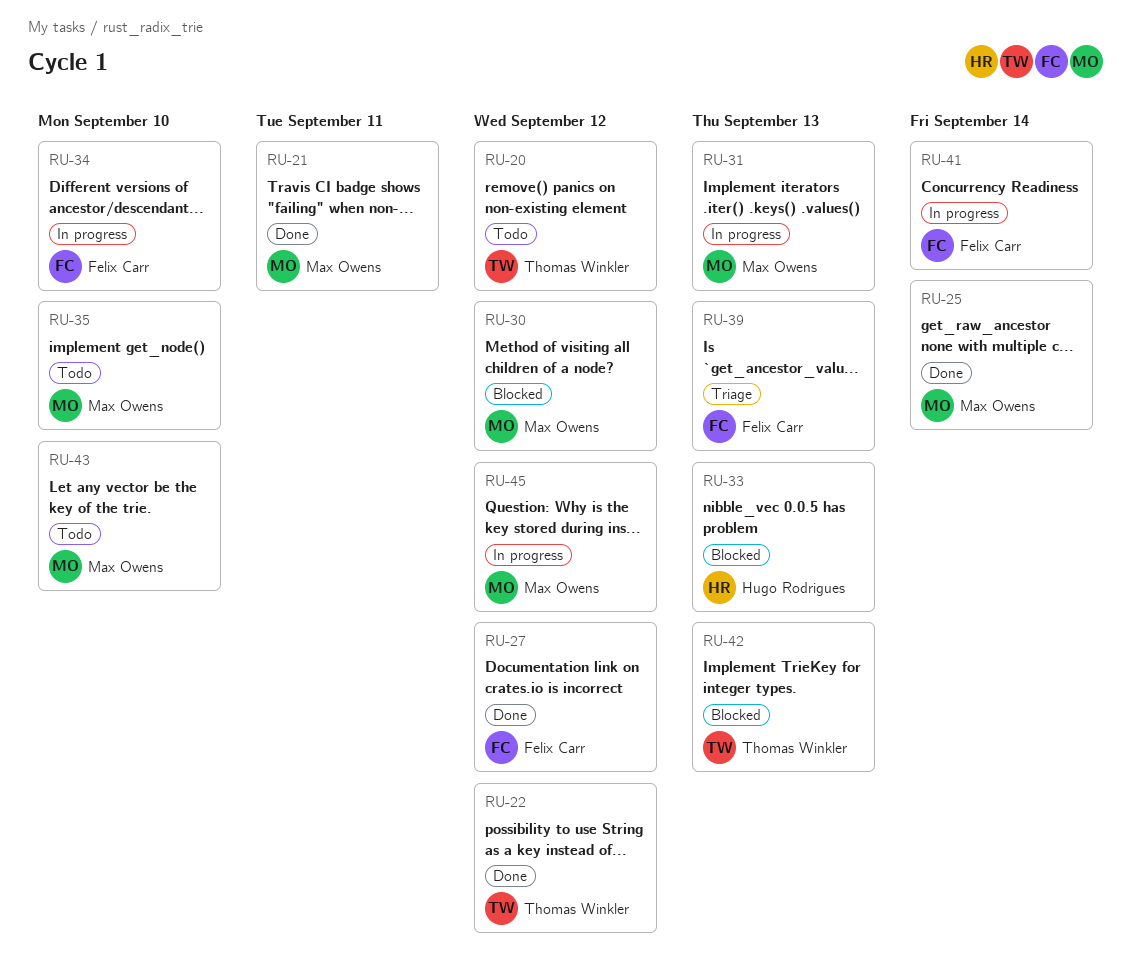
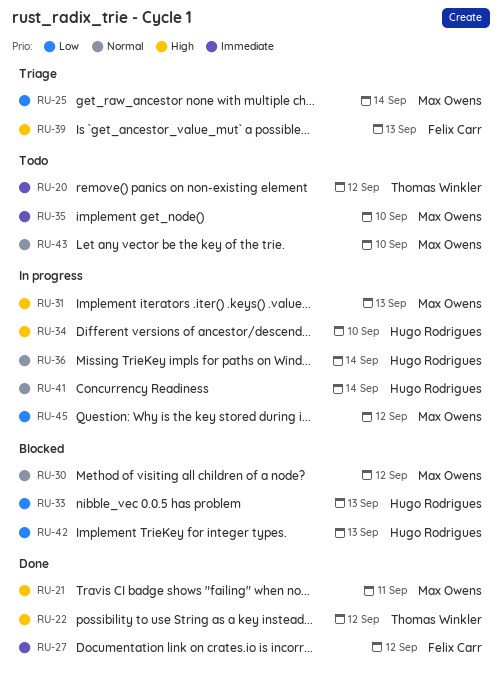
RU-25, status: Done -> Triage
RU-34, owner: Felix Carr -> Hugo Rodrigues
RU-36: none -> present
RU-41, owner: Felix Carr -> Hugo Rodrigues
RU-42, owner: Thomas Winkler -> Hugo Rodrigues

